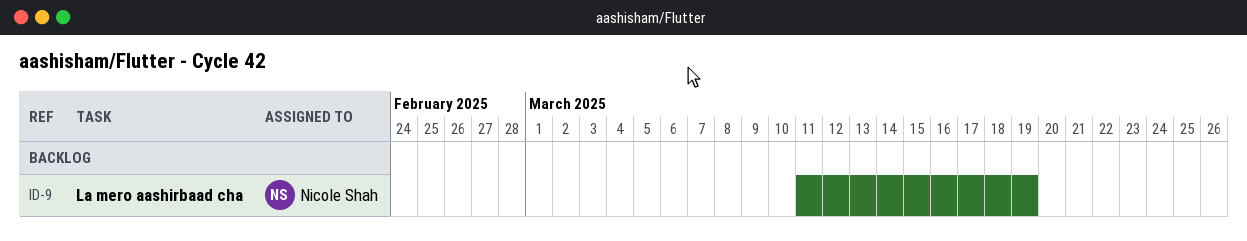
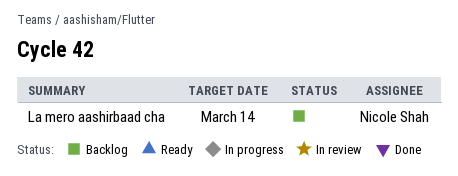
La mero aashirbaad cha, due: Mar 19 -> Mar 14

